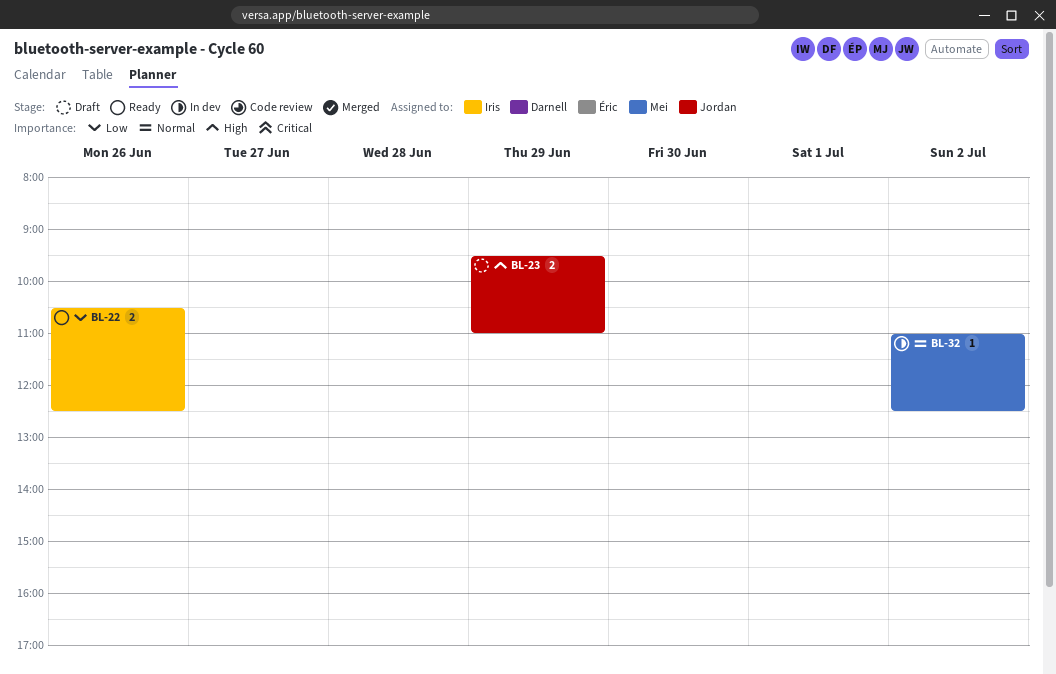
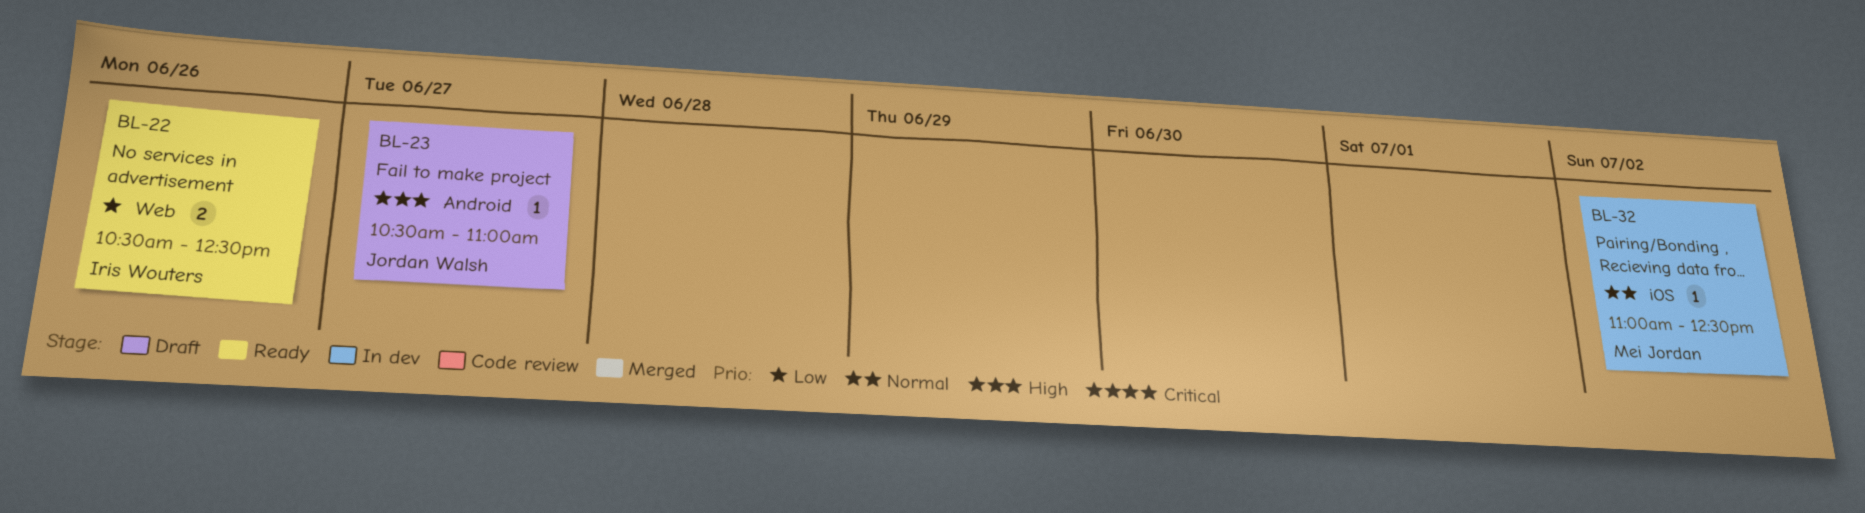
BL-23, estimate: 2 -> 1
BL-23, day: Jun 29 -> Jun 27
BL-23, begins: 09:30 -> 10:30

